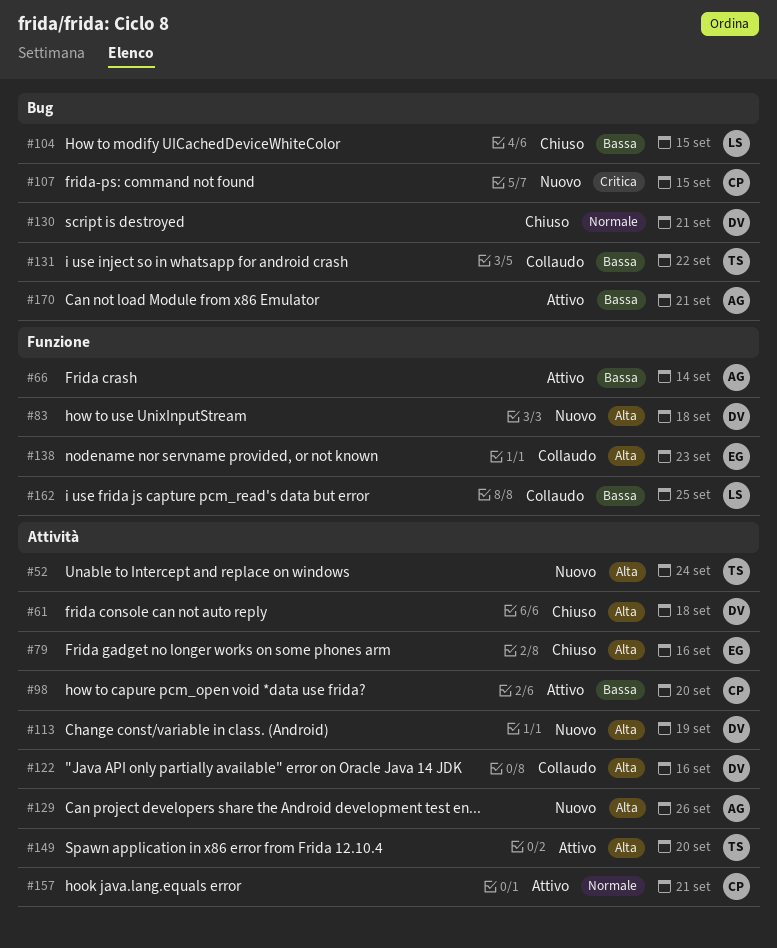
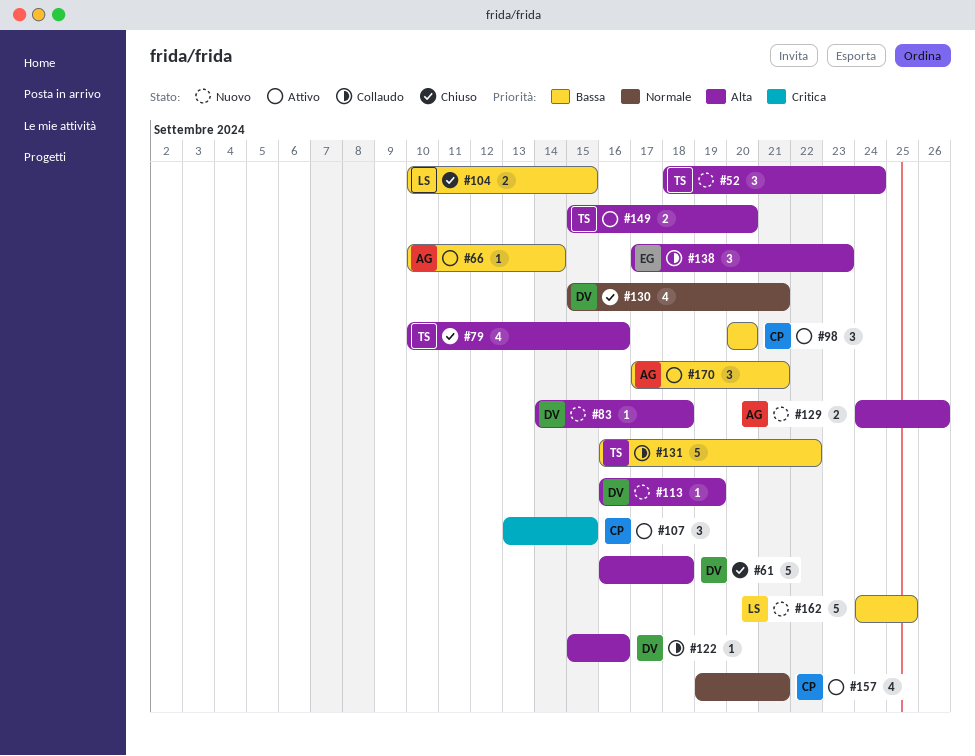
#79, owner: EG -> TS
#107, status: Nuovo -> Attivo
#162, status: Collaudo -> Nuovo

